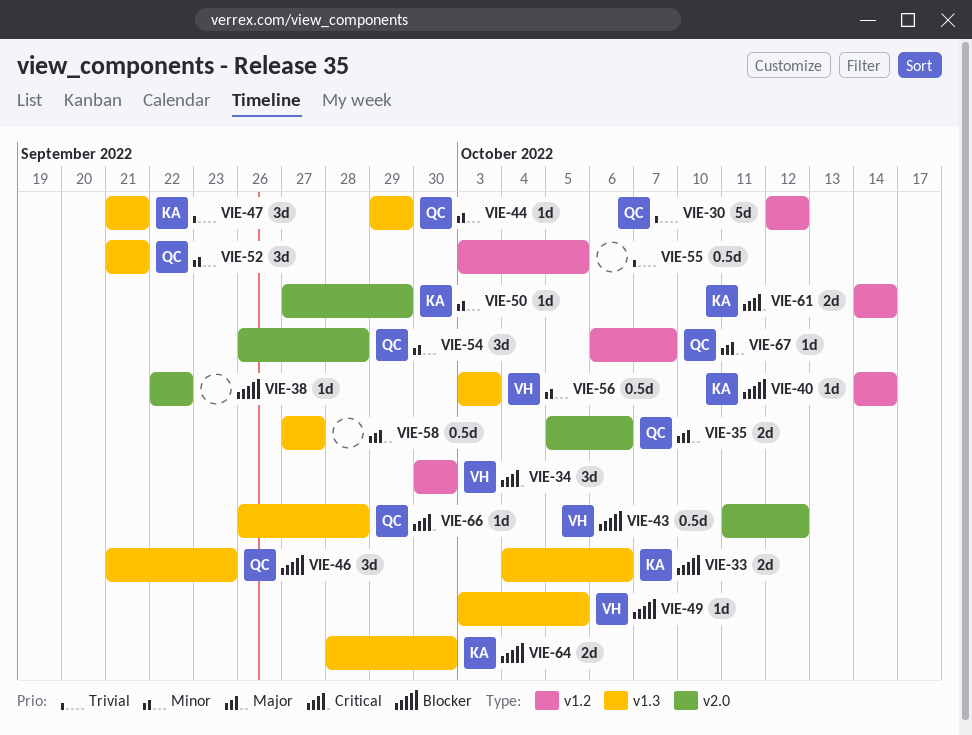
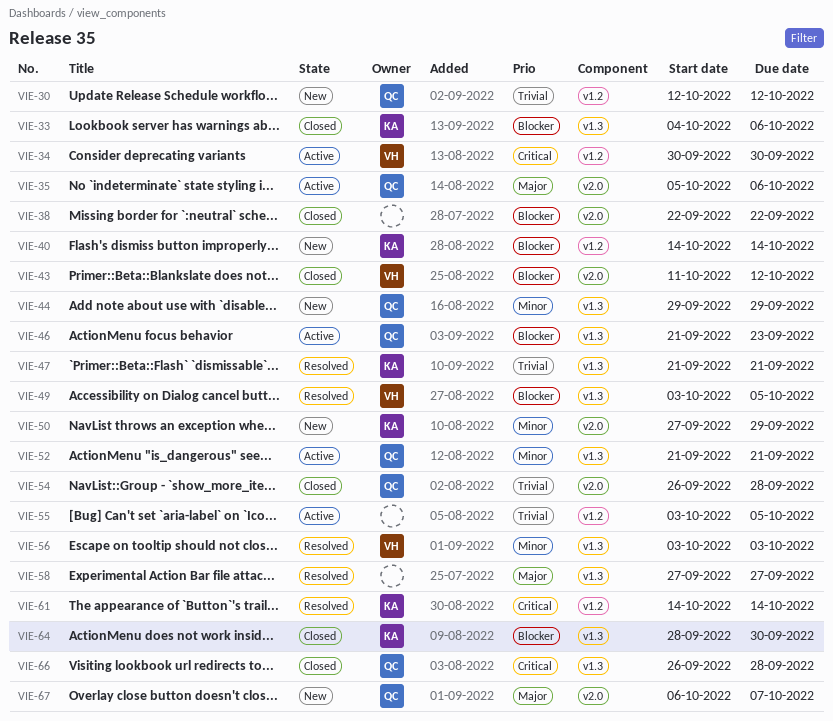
VIE-54, priority: Minor -> Trivial
VIE-67, label: v1.2 -> v2.0

